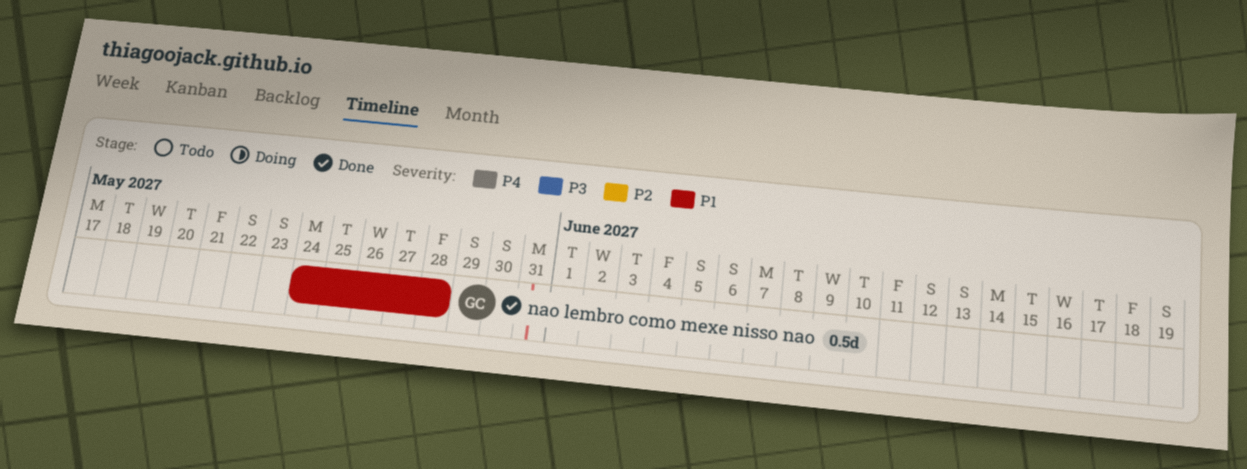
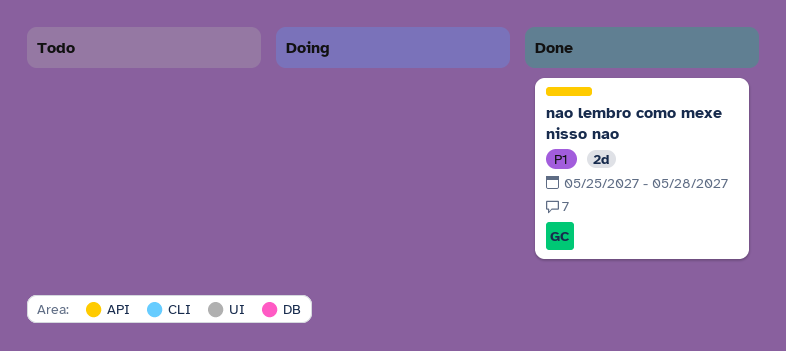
nao lembro como mexe nisso nao, estimate: 0.5d -> 2d
nao lembro como mexe nisso nao, start: May 24 -> May 25

